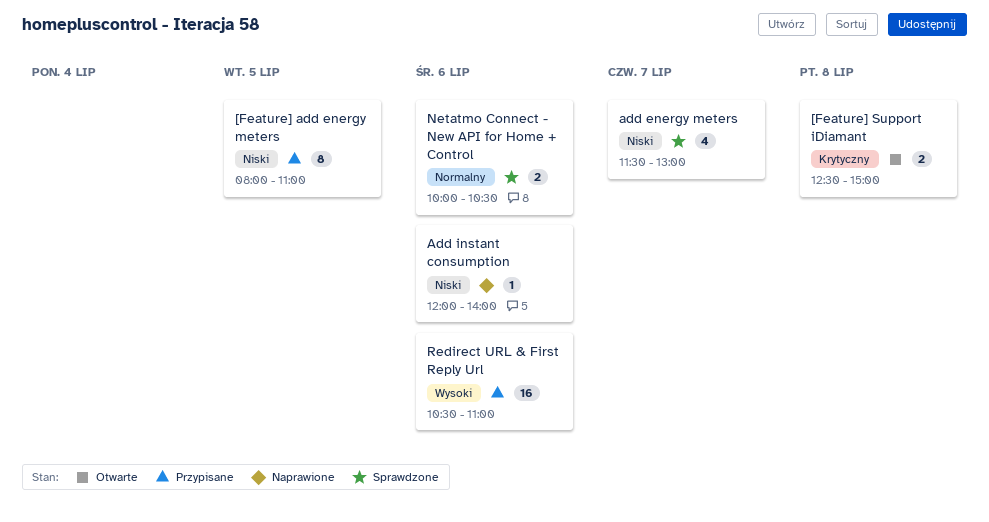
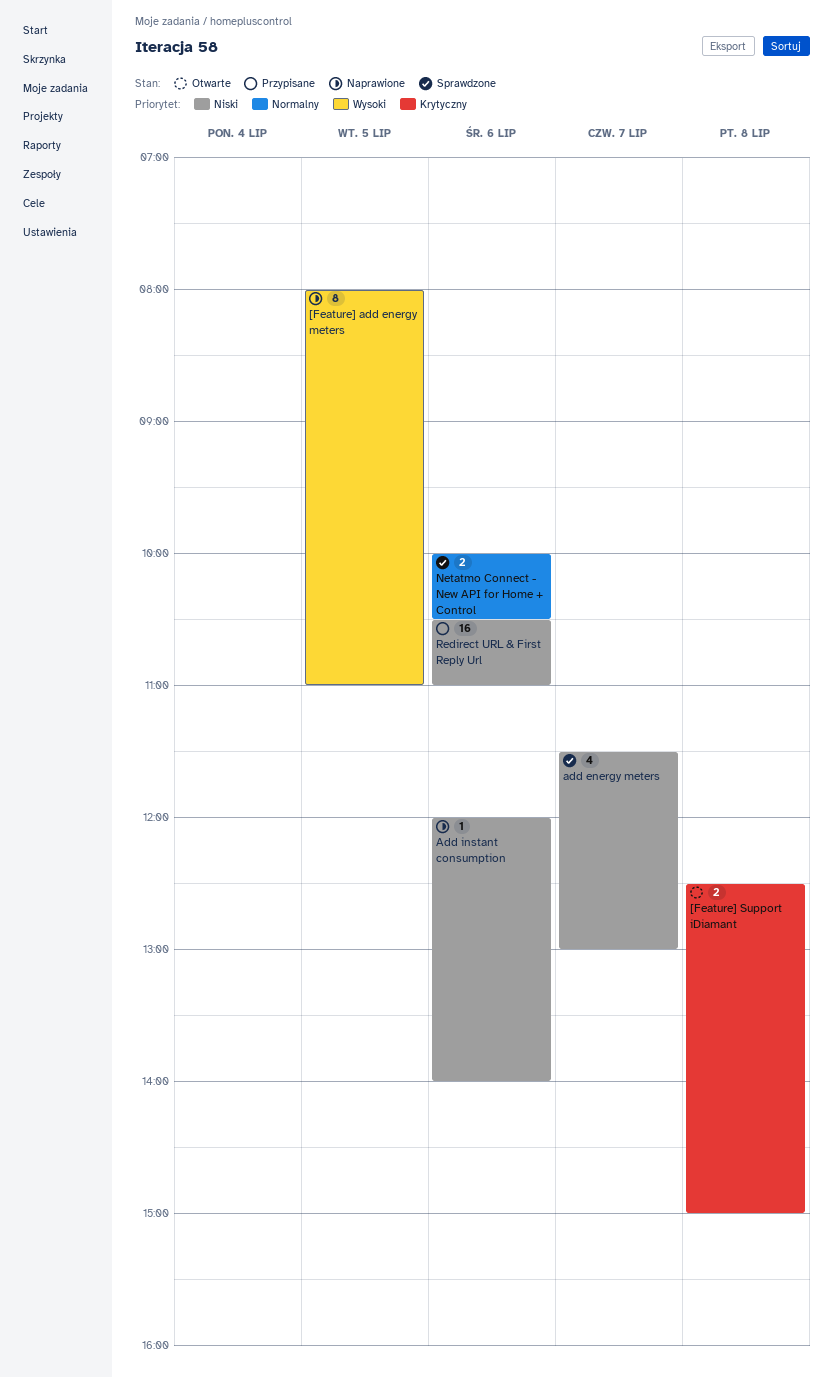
[Feature] add energy meters, status: Przypisane -> Naprawione
[Feature] add energy meters, priority: Niski -> Wysoki
Redirect URL & First Reply Url, priority: Wysoki -> Niski

